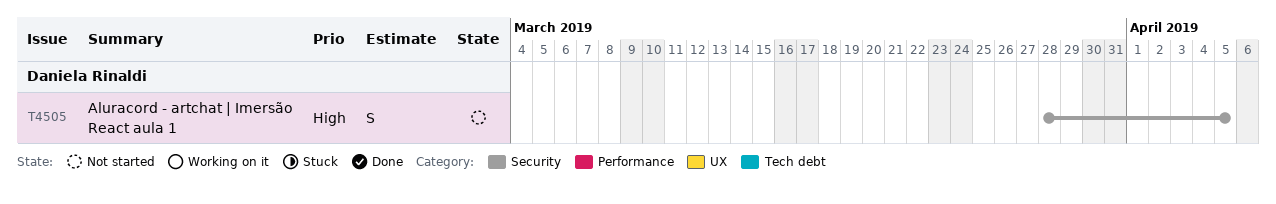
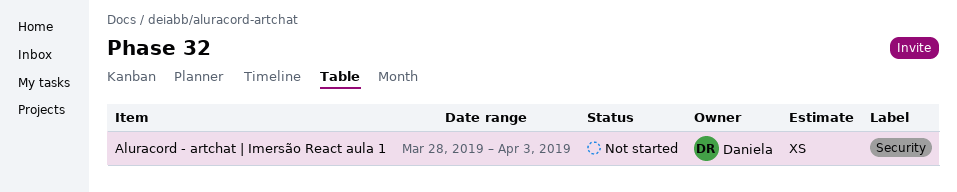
Aluracord - artchat | Imersão React aula 1, estimate: S -> XS
Aluracord - artchat | Imersão React aula 1, due: Apr 5 -> Apr 3

